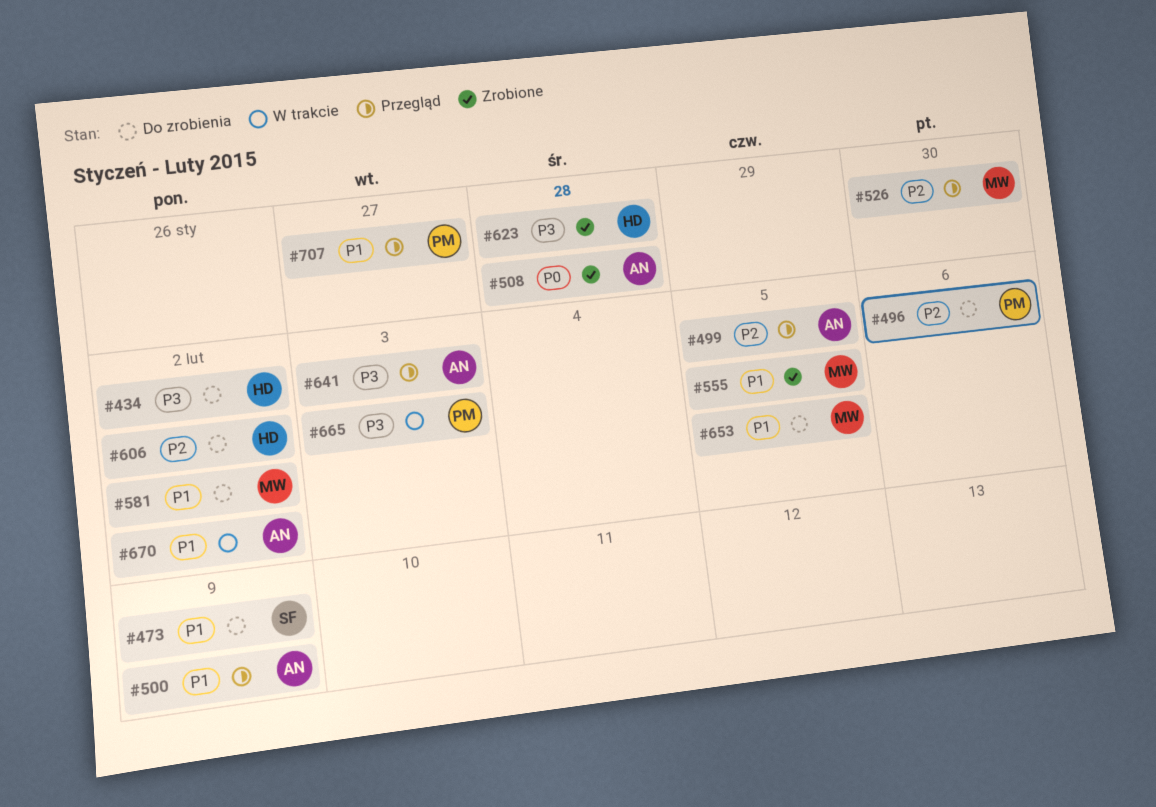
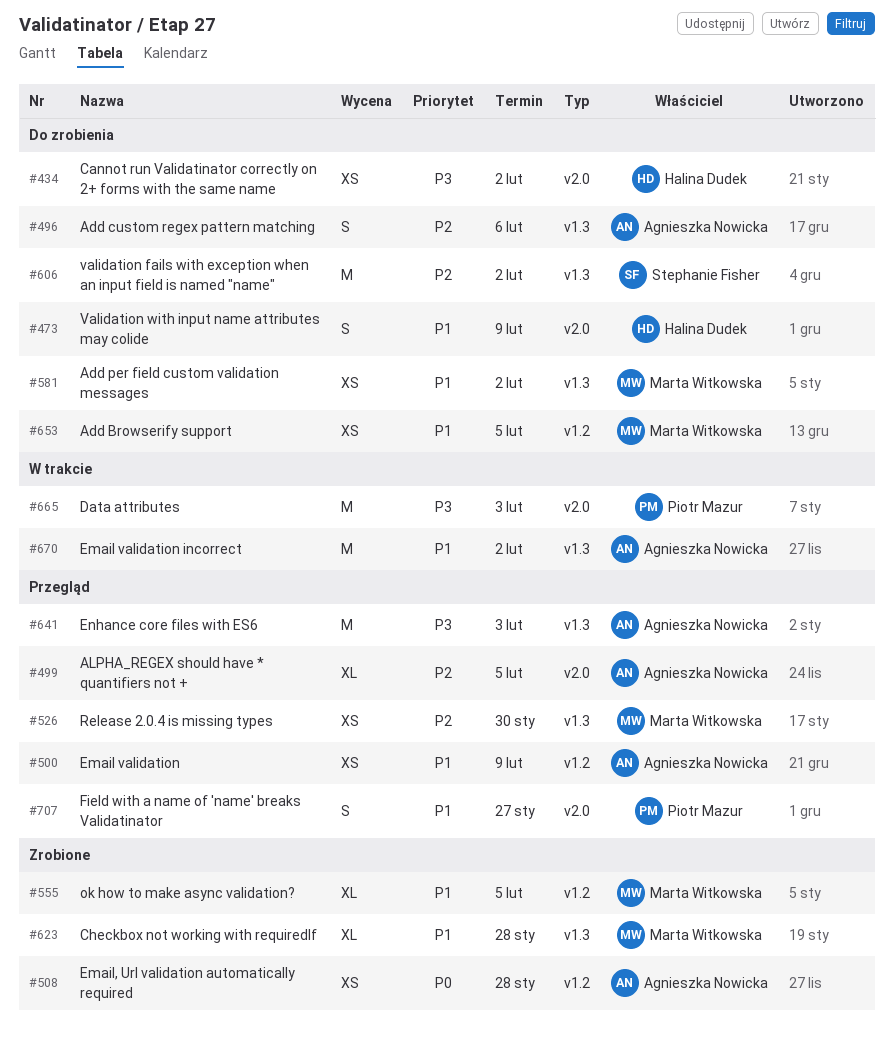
#473, owner: Stephanie Fisher -> Halina Dudek
#496, owner: Piotr Mazur -> Agnieszka Nowicka
#606, owner: Halina Dudek -> Stephanie Fisher
#623, owner: Halina Dudek -> Marta Witkowska
#623, priority: P3 -> P1

